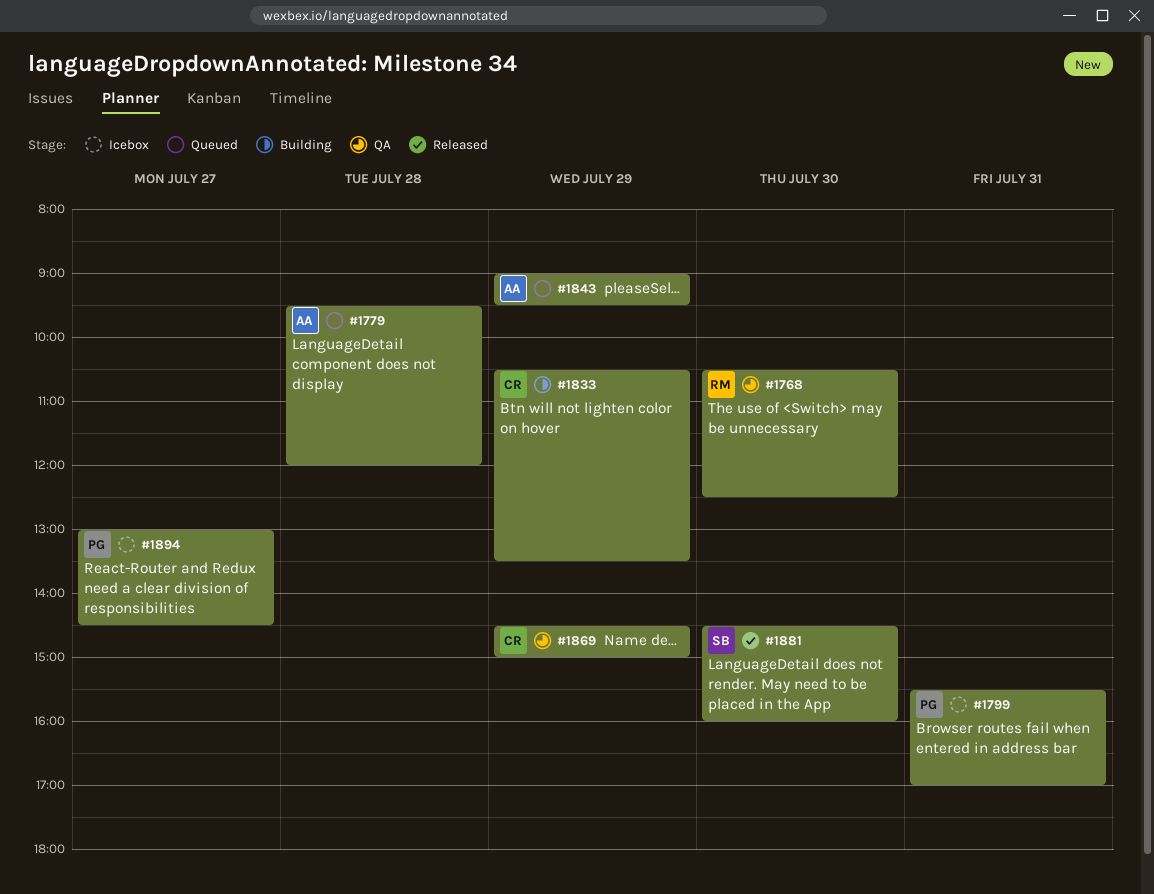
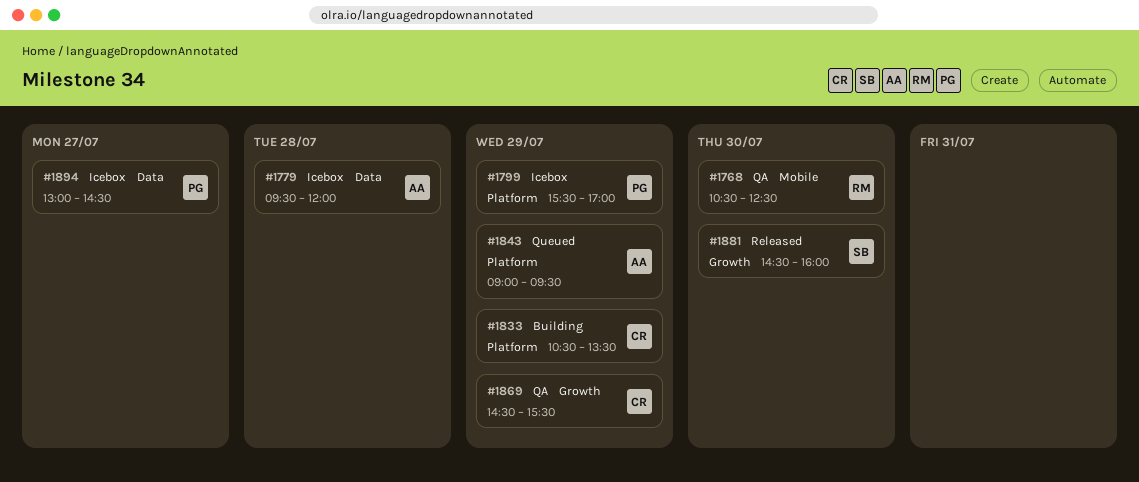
#1779, status: Queued -> Icebox
#1799, day: Jul 31 -> Jul 29
#1869, ends: 15:00 -> 15:30

